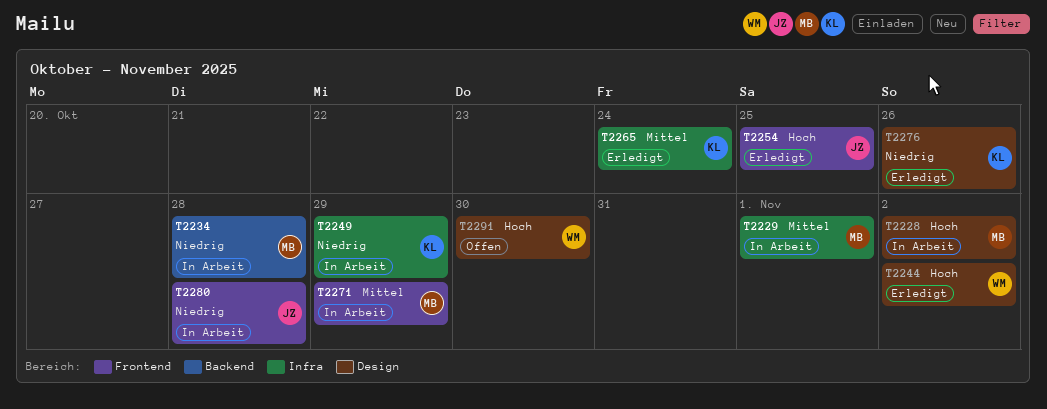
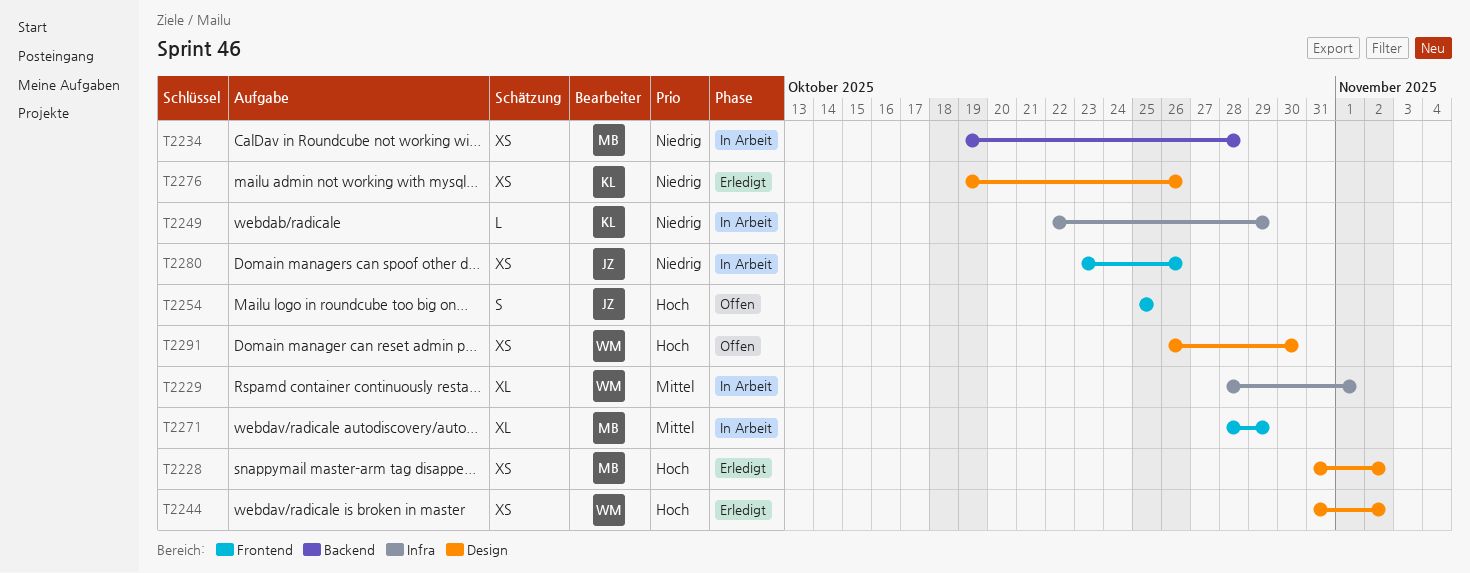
T2228, status: In Arbeit -> Erledigt
T2229, owner: MB -> WM
T2254, status: Erledigt -> Offen
T2265: present -> none
T2280, due: Oct 28 -> Oct 26

